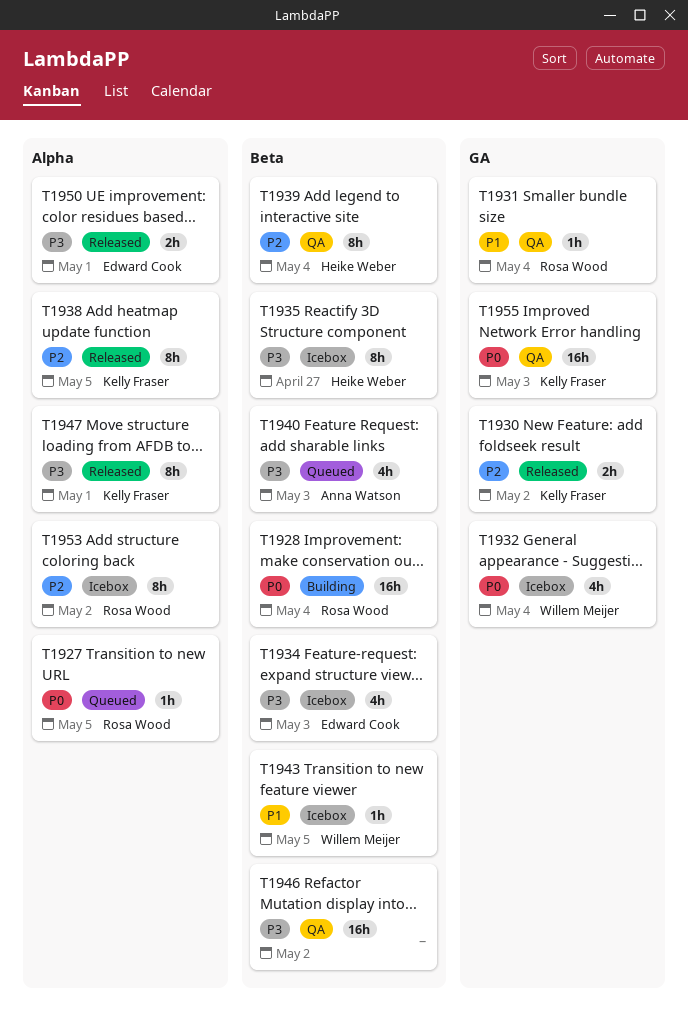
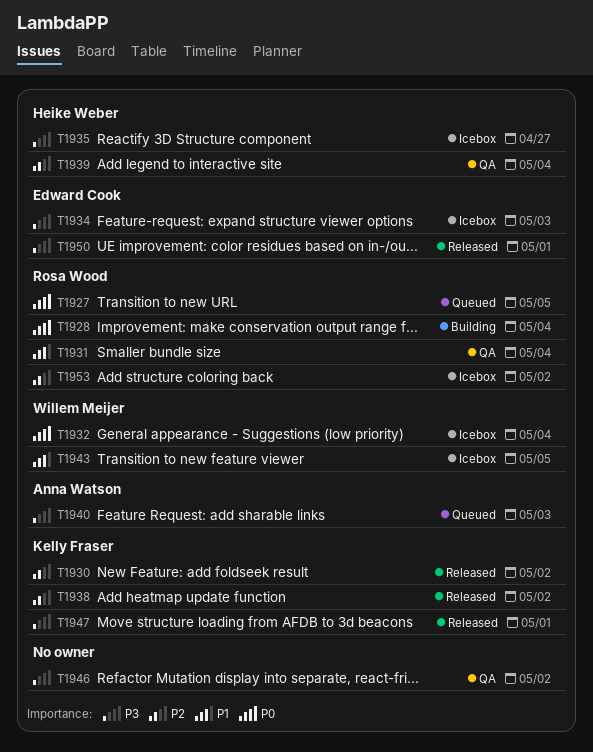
T1938, due: May 5 -> May 2
T1955: present -> none

